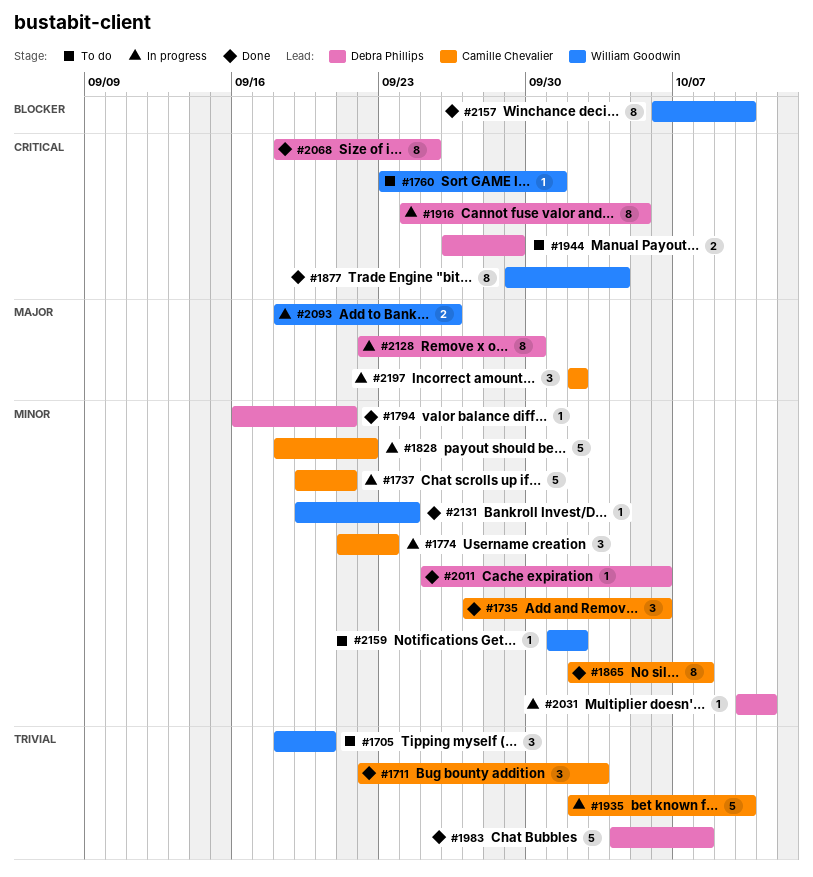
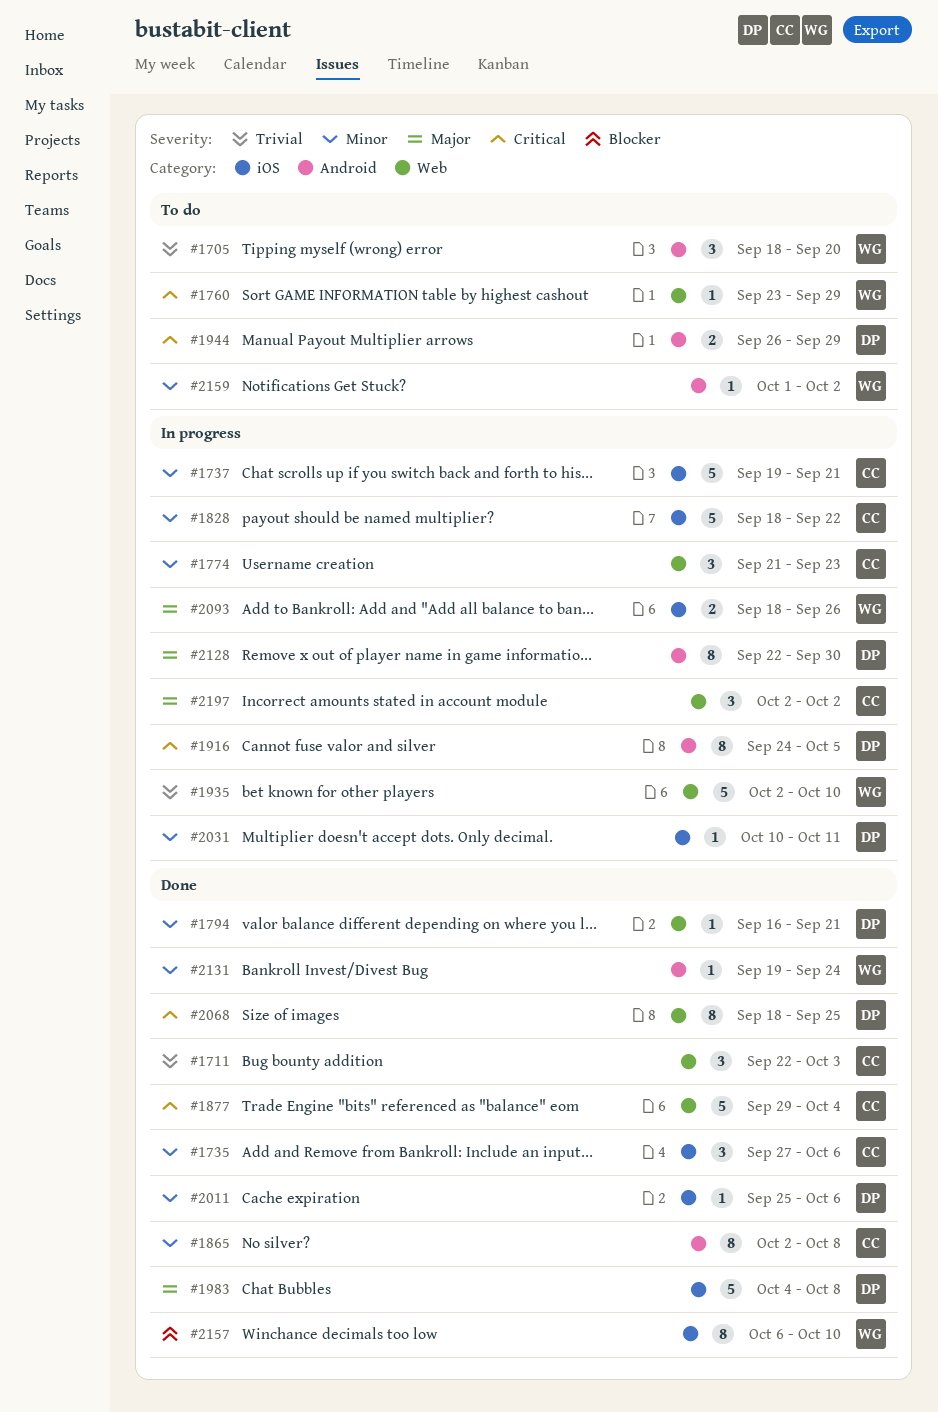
#1760, due: Oct 1 -> Sep 29
#1877, owner: William Goodwin -> Camille Chevalier
#1877, estimate: 8 -> 5
#1935, owner: Camille Chevalier -> William Goodwin
#1983, priority: Trivial -> Major

